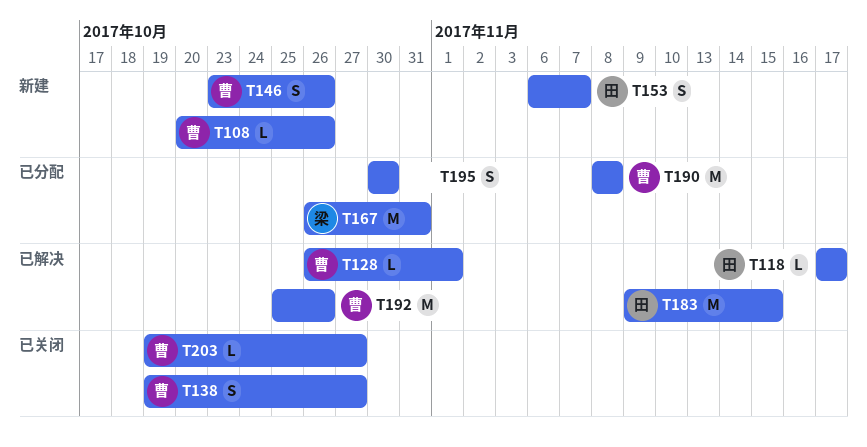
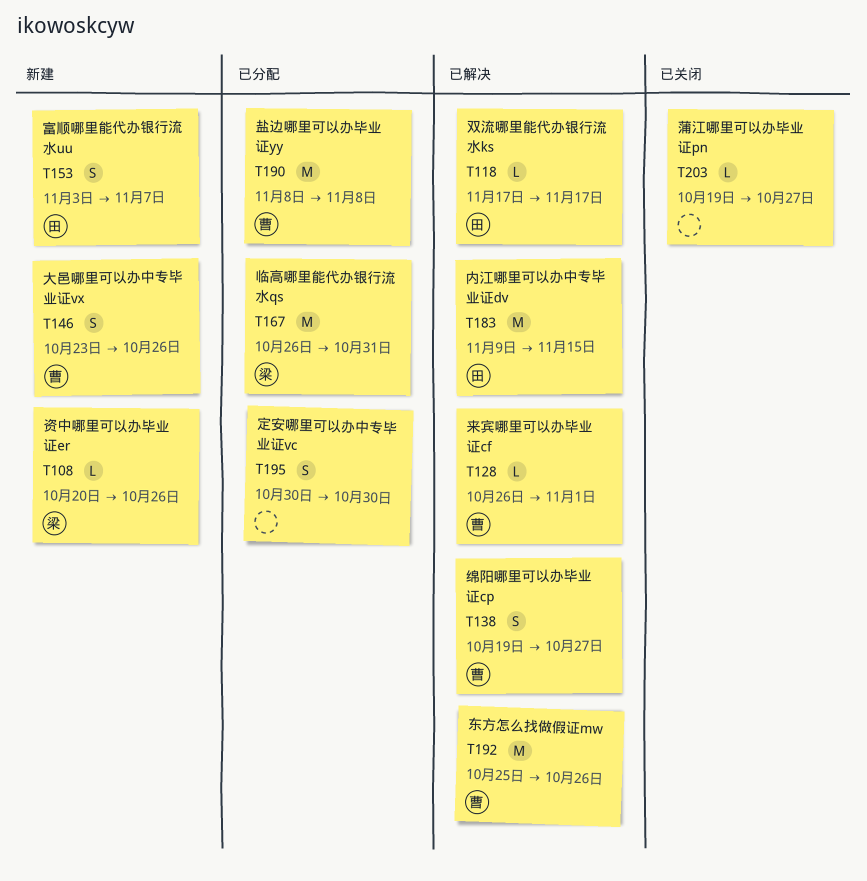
T108, owner: 曹 -> 梁
T138, status: 已关闭 -> 已解决
T153, start: Nov 6 -> Nov 3
T203, owner: 曹 -> none

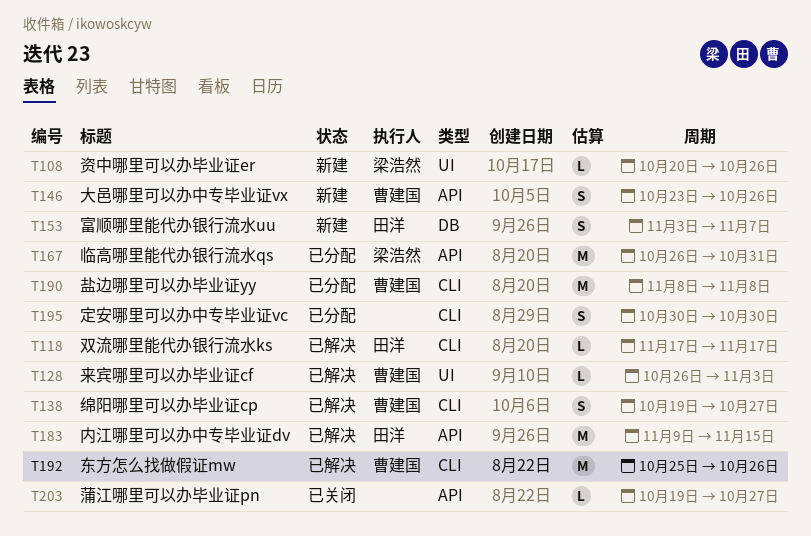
T128, due: Nov 1 -> Nov 3

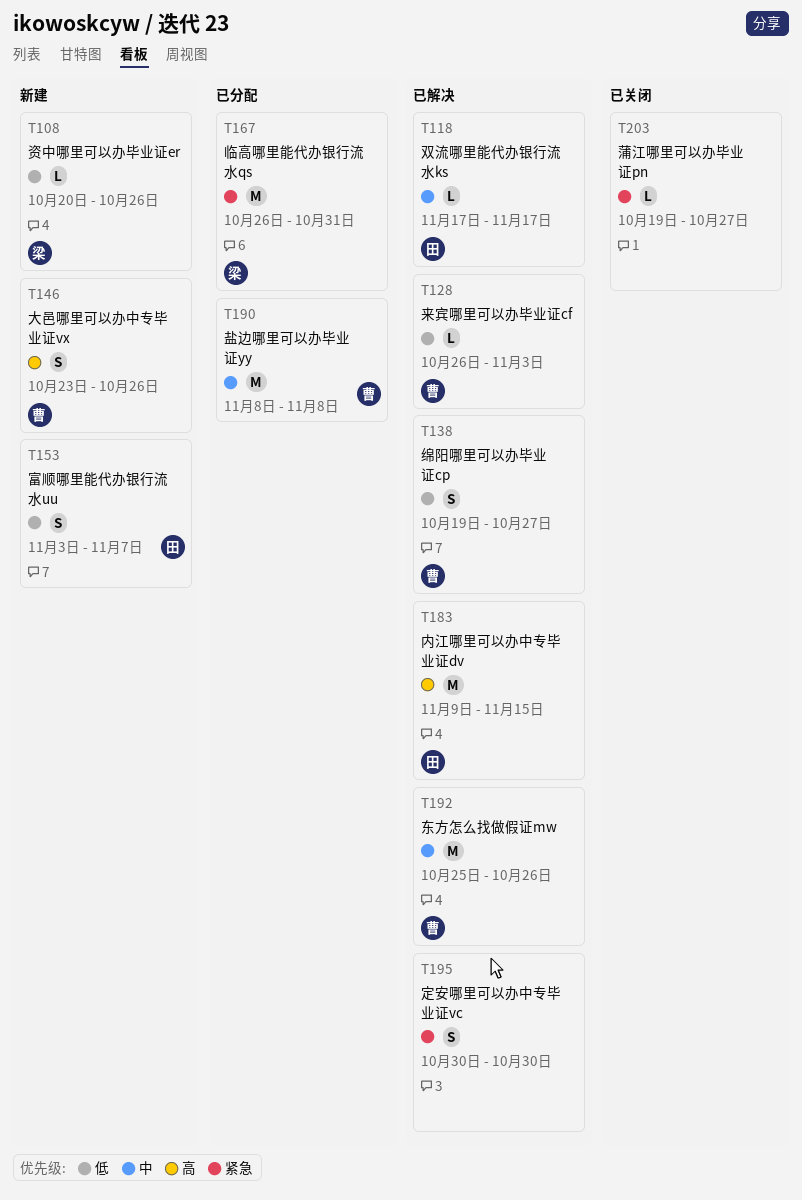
T195, status: 已分配 -> 已解决

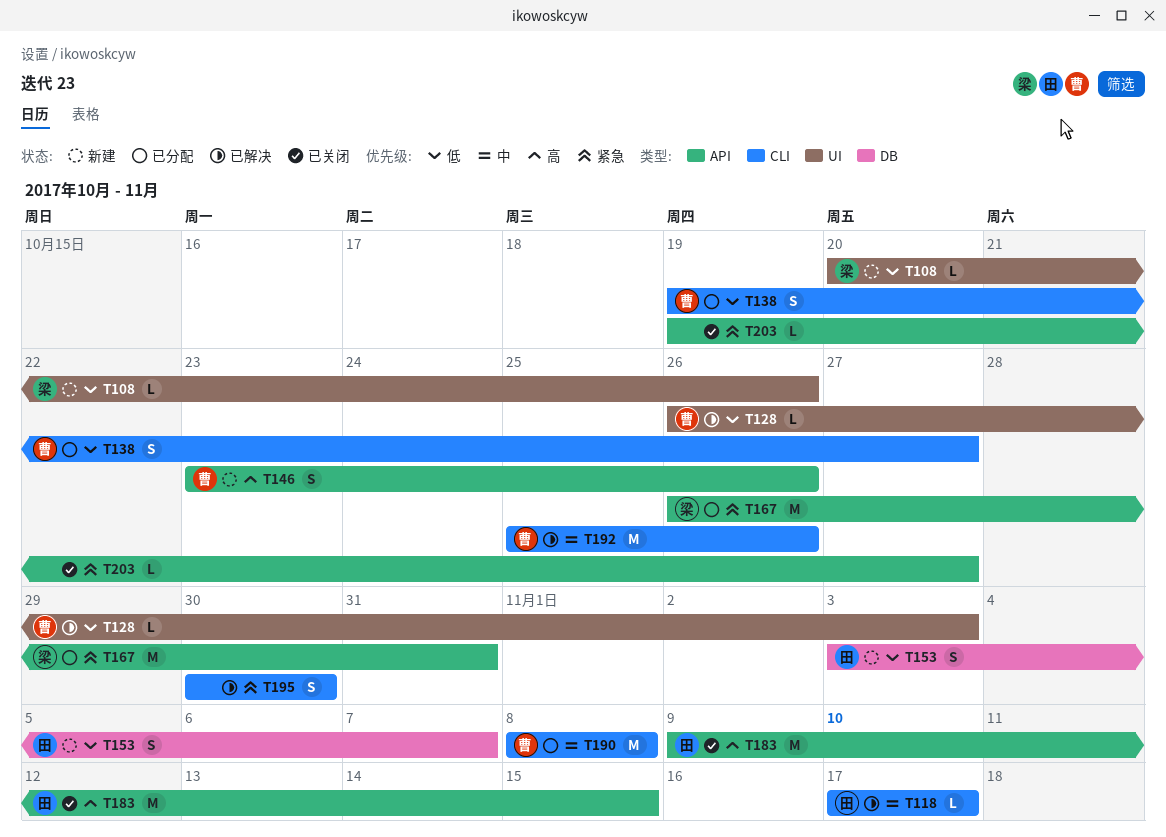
T138, status: 已解决 -> 已分配
T183, status: 已解决 -> 已关闭

